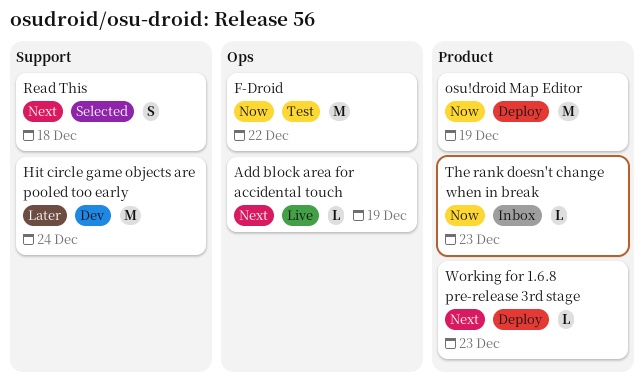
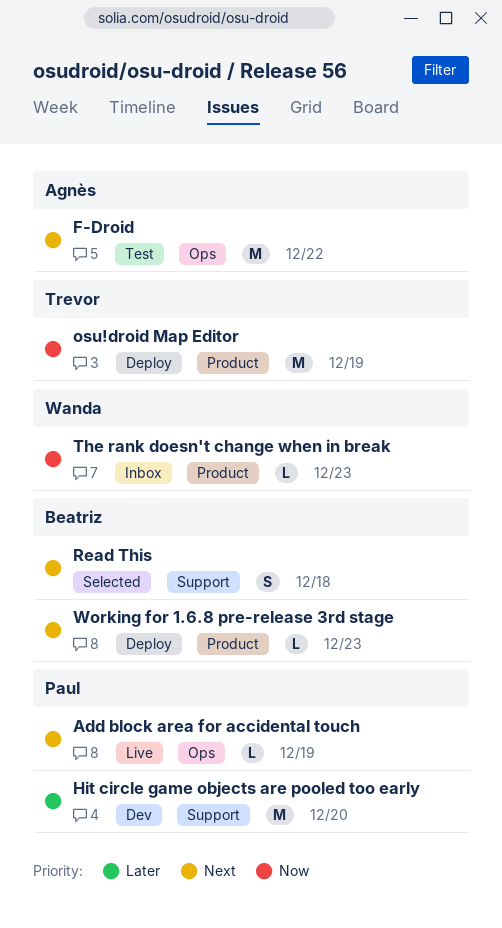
F-Droid, priority: Now -> Next
Hit circle game objects are pooled too early, due: Dec 24 -> Dec 20

